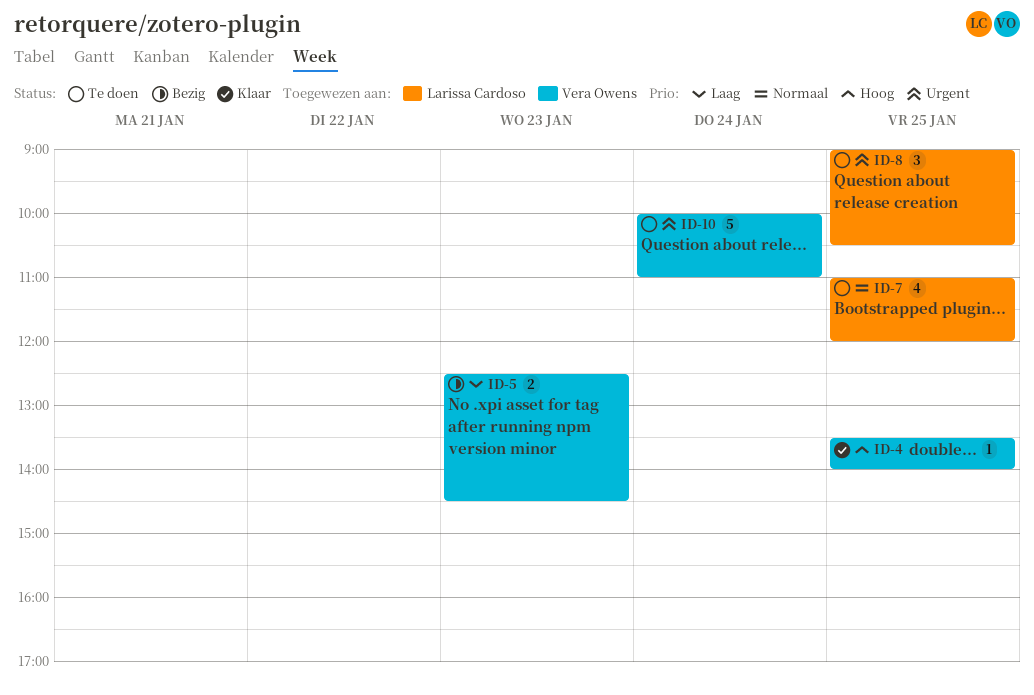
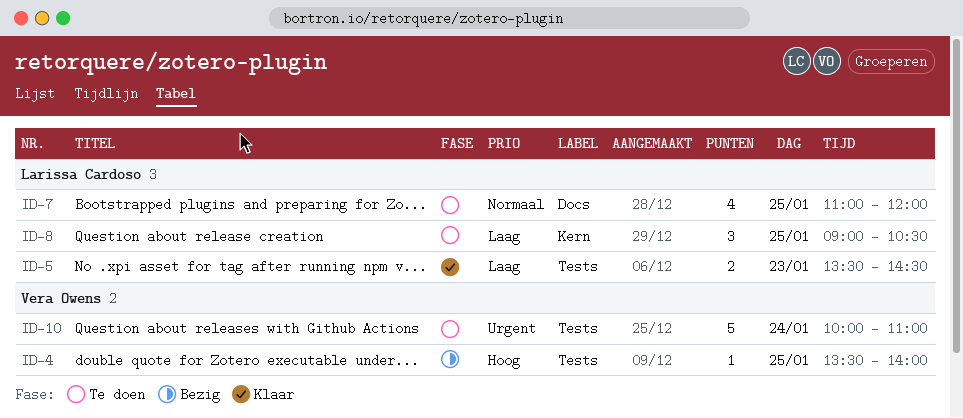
ID-4, status: Klaar -> Bezig
ID-5, status: Bezig -> Klaar
ID-5, owner: Vera Owens -> Larissa Cardoso
ID-5, begins: 12:30 -> 13:30
ID-8, priority: Urgent -> Laag

